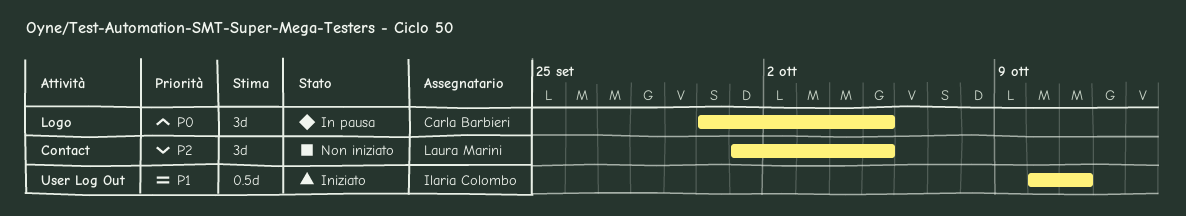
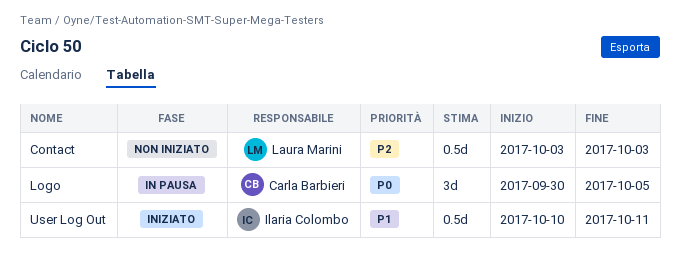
Contact, estimate: 3d -> 0.5d
Contact, start: Oct 1 -> Oct 3
Contact, due: Oct 5 -> Oct 3

